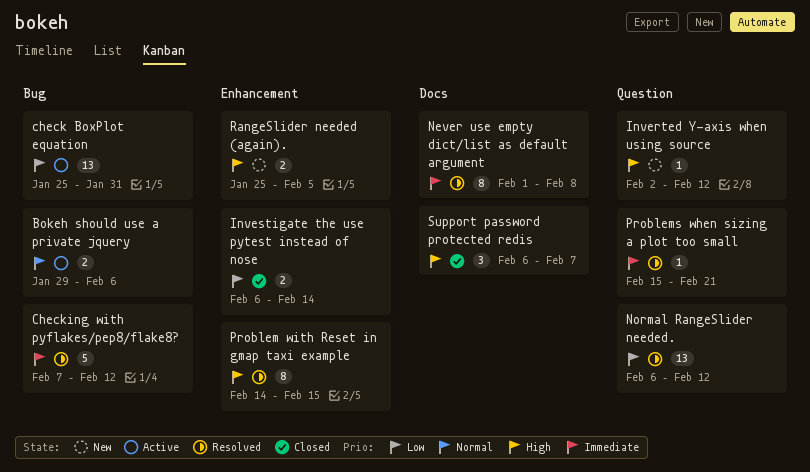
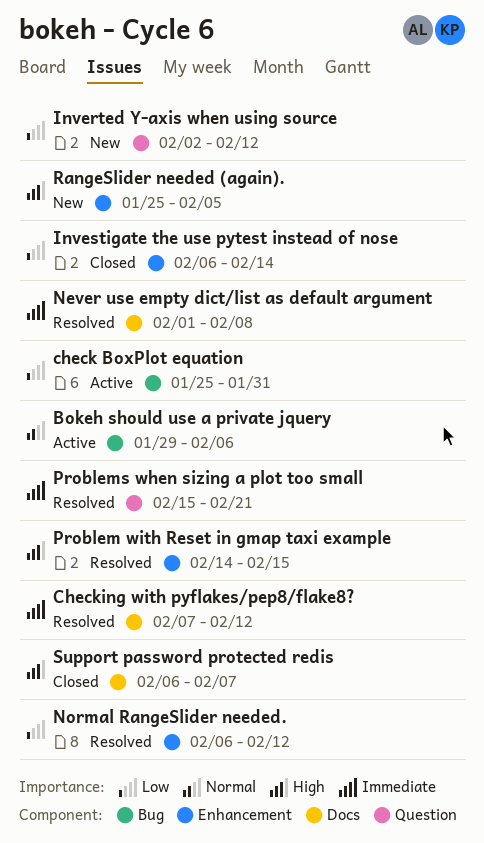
Checking with pyflakes/pep8/flake8?, label: Bug -> Docs
Inverted Y-axis when using source, priority: High -> Low
Normal RangeSlider needed., label: Question -> Enhancement

